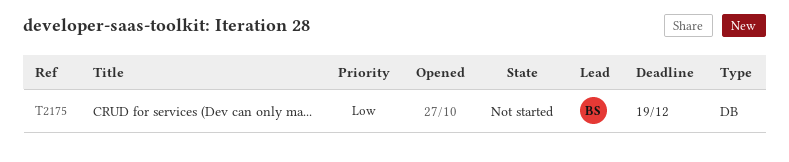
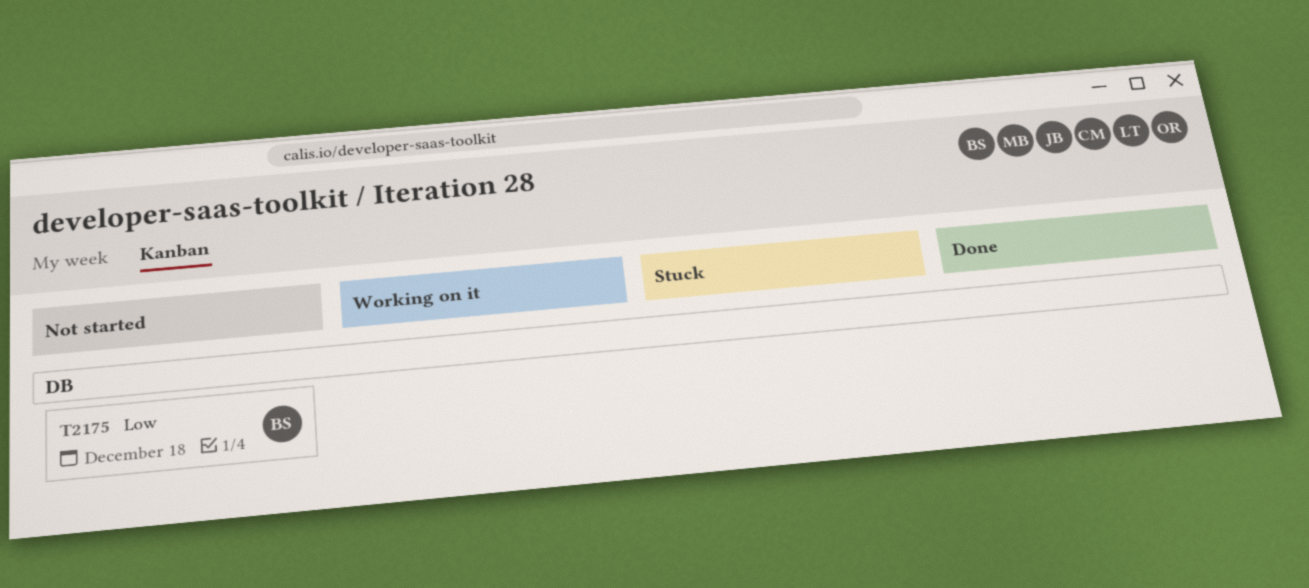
T2175, due: Dec 19 -> Dec 18

